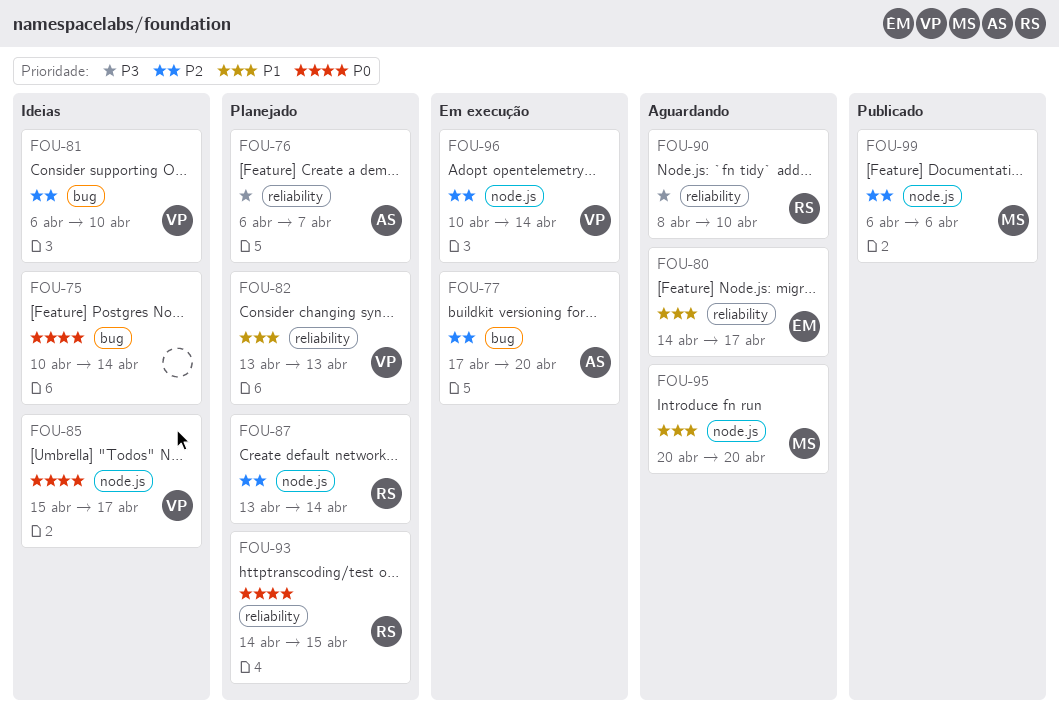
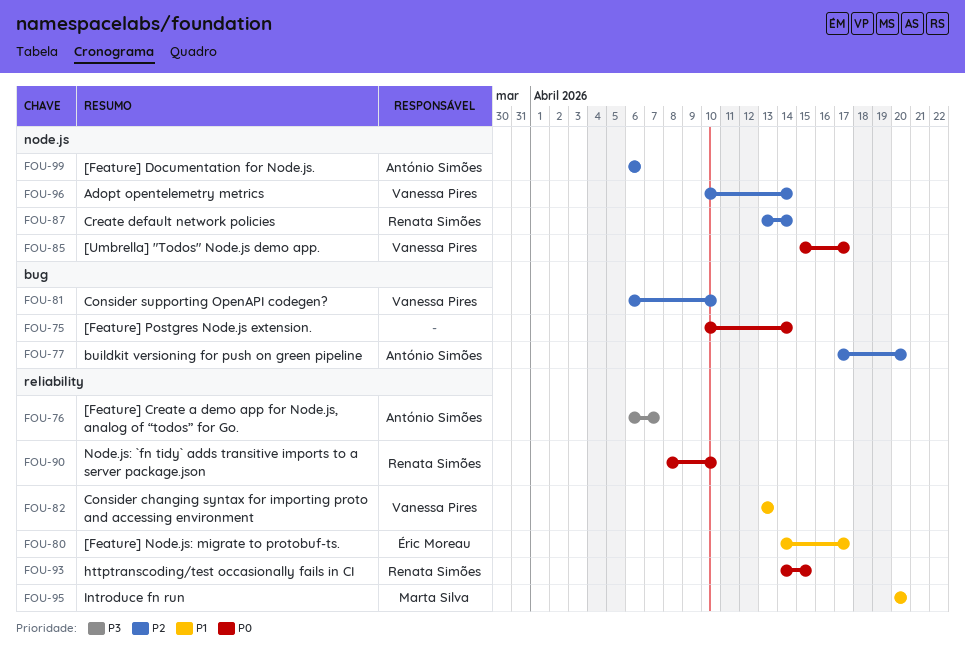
FOU-90, priority: P3 -> P0
FOU-95, label: node.js -> reliability
FOU-99, owner: Marta Silva -> António Simões

